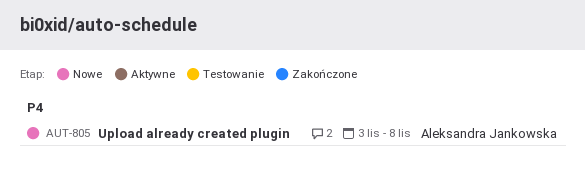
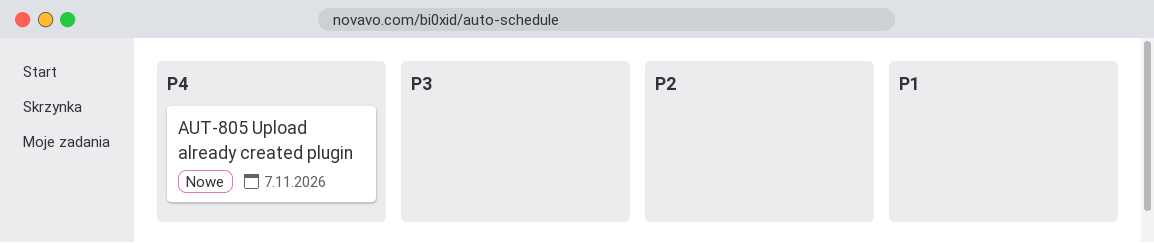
AUT-805, due: Nov 8 -> Nov 7

